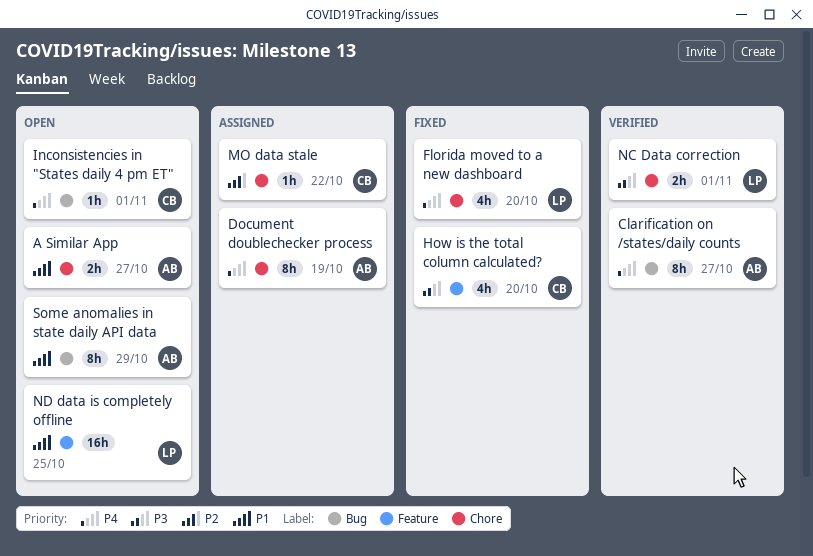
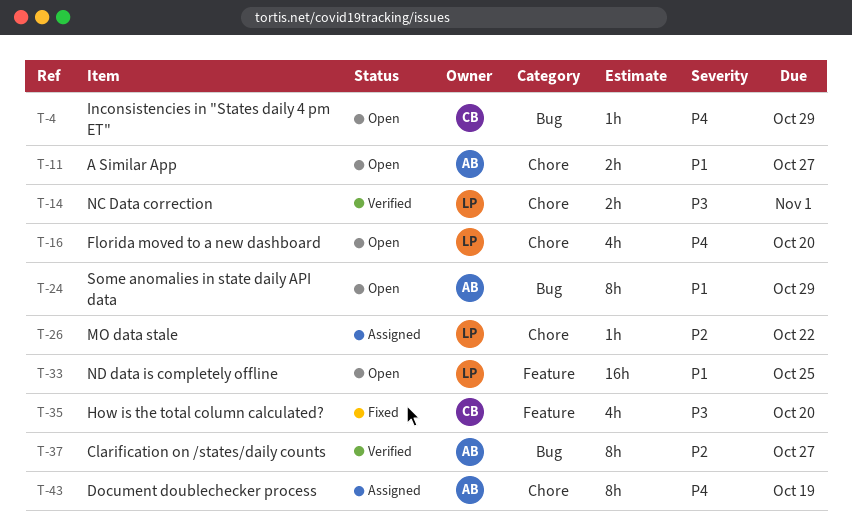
Clarification on /states/daily counts, priority: P4 -> P2
Florida moved to a new dashboard, status: Fixed -> Open
Inconsistencies in "States daily 4 pm ET", due: Nov 1 -> Oct 29
MO data stale, owner: CB -> LP

